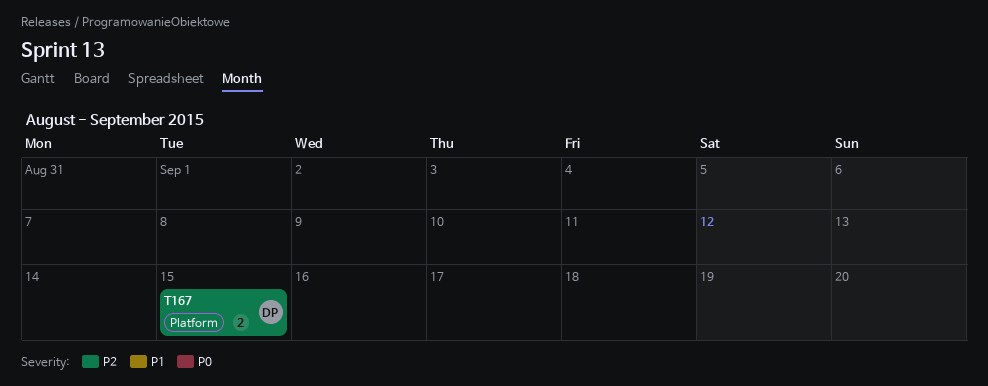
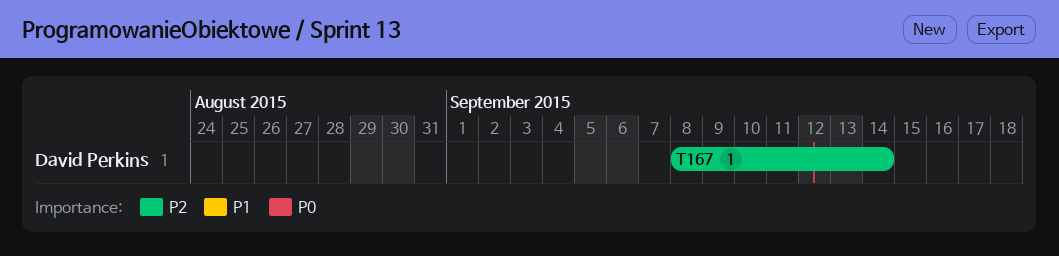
T167, estimate: 2 -> 1
T167, due: Sep 15 -> Sep 14

